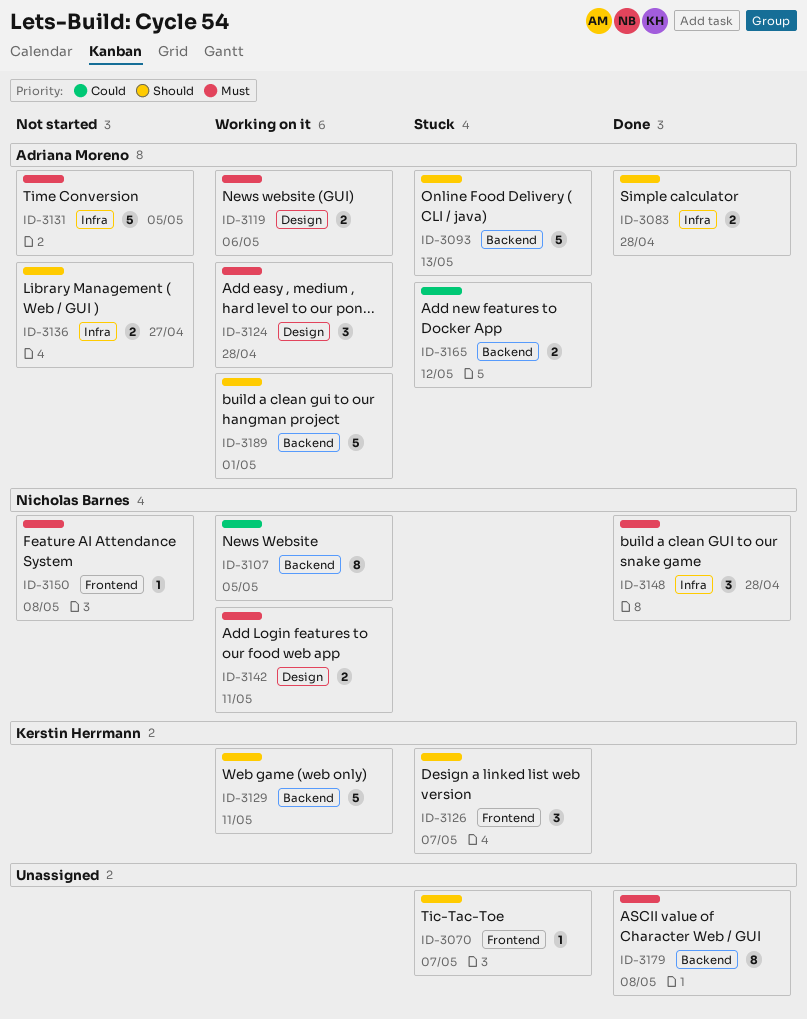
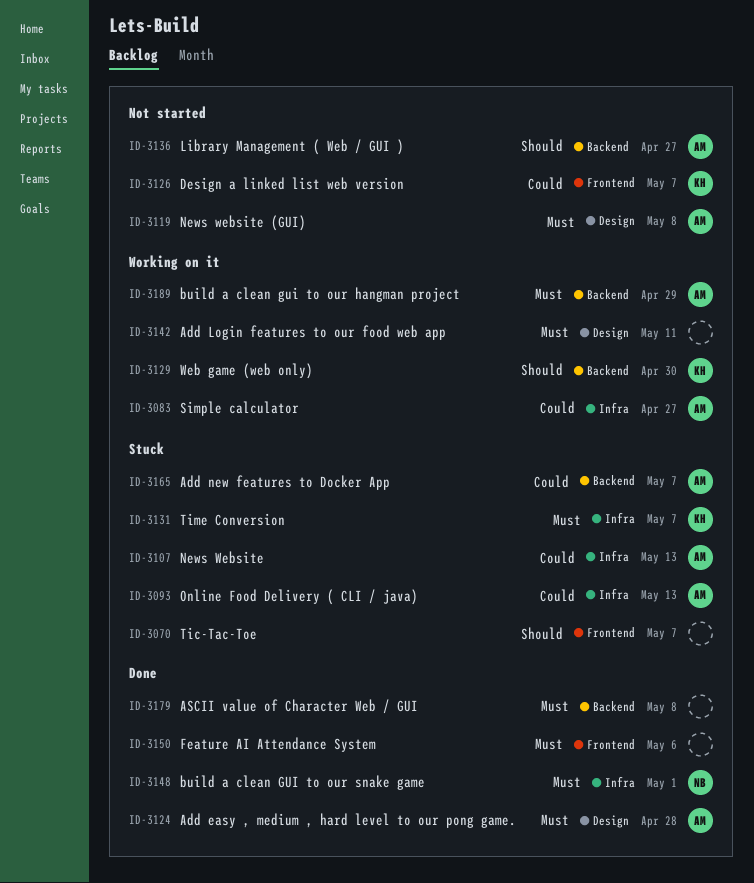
ID-3083, status: Done -> Working on it
ID-3083, priority: Should -> Could
ID-3083, due: Apr 28 -> Apr 27
ID-3093, priority: Should -> Could
ID-3093, label: Backend -> Infra
ID-3107, status: Working on it -> Stuck
ID-3107, owner: Nicholas Barnes -> Adriana Moreno
ID-3107, label: Backend -> Infra
ID-3107, due: May 5 -> May 13
ID-3119, status: Working on it -> Not started
ID-3119, due: May 6 -> May 8
ID-3124, status: Working on it -> Done
ID-3126, status: Stuck -> Not started
ID-3126, priority: Should -> Could
ID-3129, due: May 11 -> Apr 30
ID-3131, status: Not started -> Stuck
ID-3131, owner: Adriana Moreno -> Kerstin Herrmann
ID-3131, due: May 5 -> May 7
ID-3136, label: Infra -> Backend
ID-3142, owner: Nicholas Barnes -> none
ID-3148, due: Apr 28 -> May 1
ID-3150, status: Not started -> Done
ID-3150, owner: Nicholas Barnes -> none
ID-3150, due: May 8 -> May 6
ID-3165, due: May 12 -> May 7
ID-3189, priority: Should -> Must
ID-3189, due: May 1 -> Apr 29

